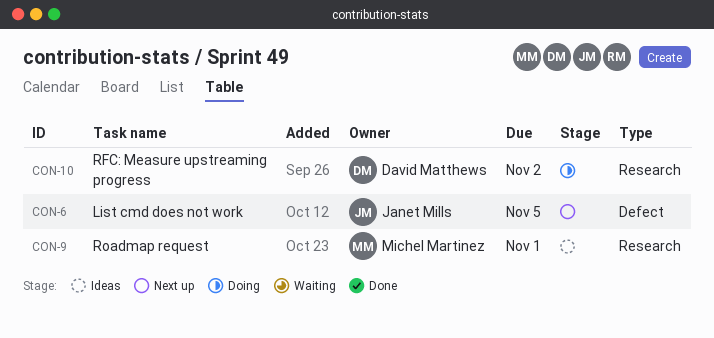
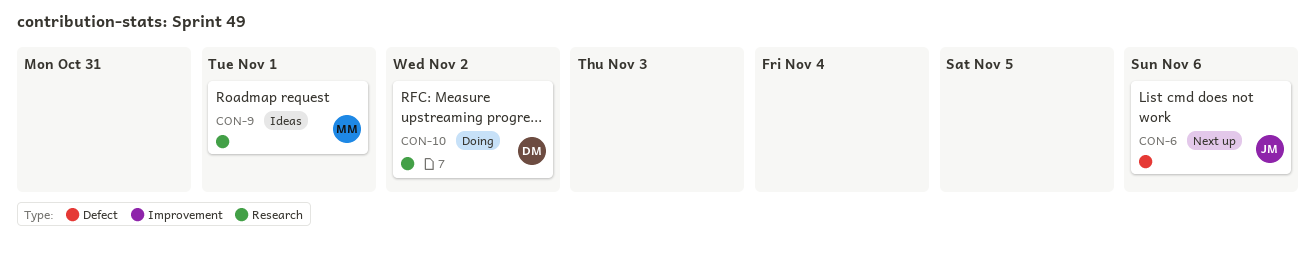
CON-6, due: Nov 5 -> Nov 6

